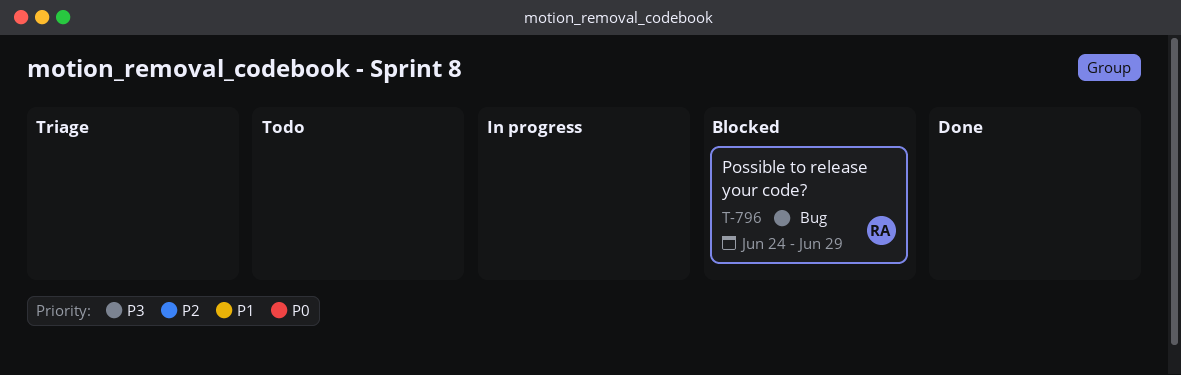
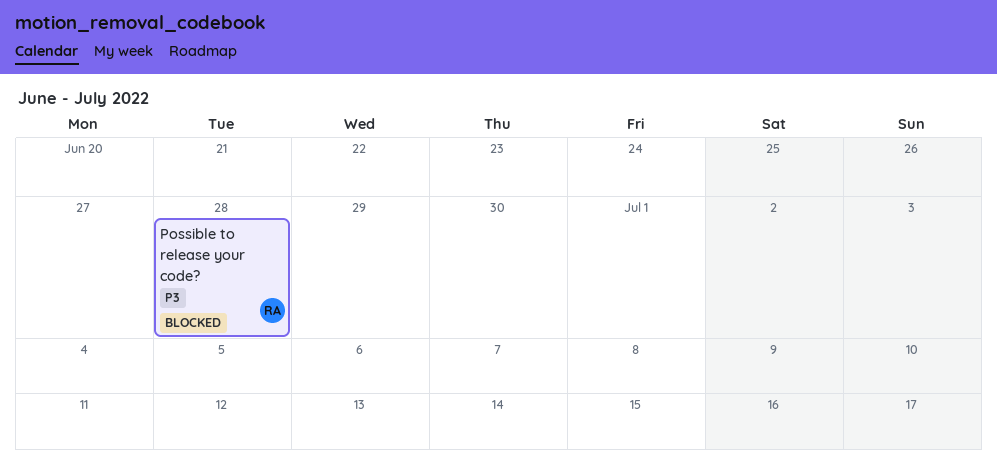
Possible to release your code?, due: Jun 29 -> Jun 28

